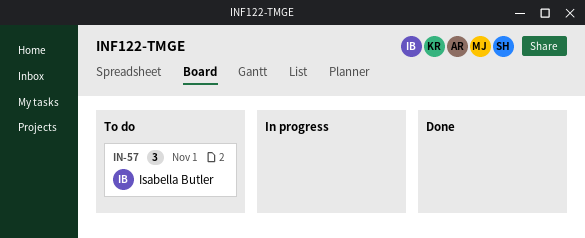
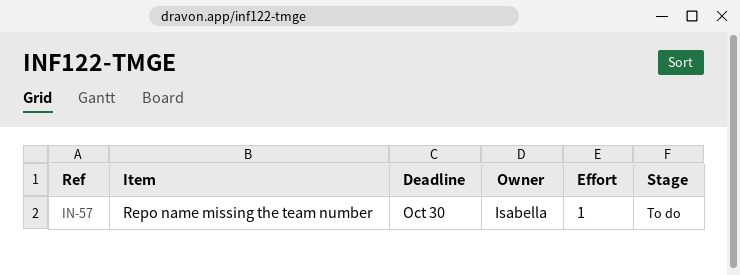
IN-57, estimate: 3 -> 1
IN-57, due: Nov 1 -> Oct 30

